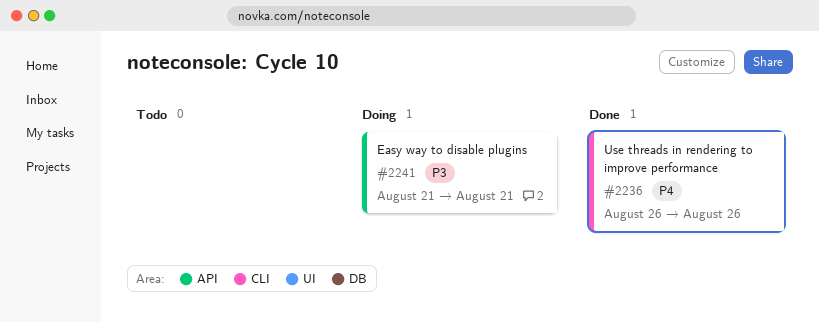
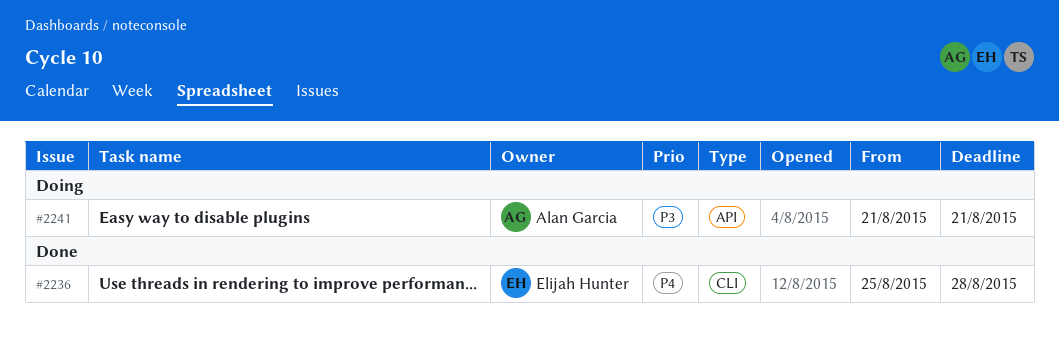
#2236, start: Aug 26 -> Aug 25
#2236, due: Aug 26 -> Aug 28

